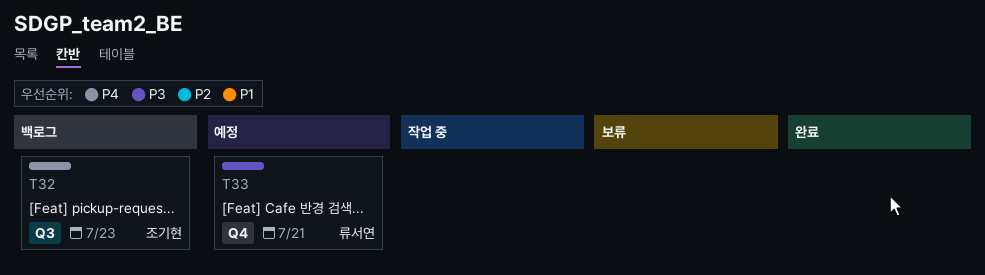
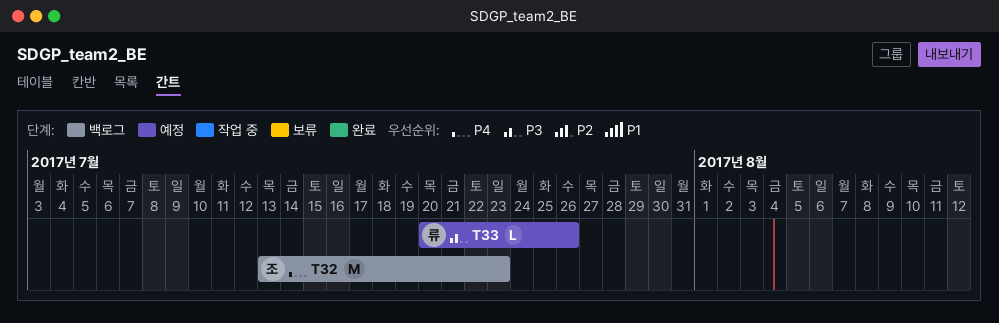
T33, due: Jul 21 -> Jul 26

